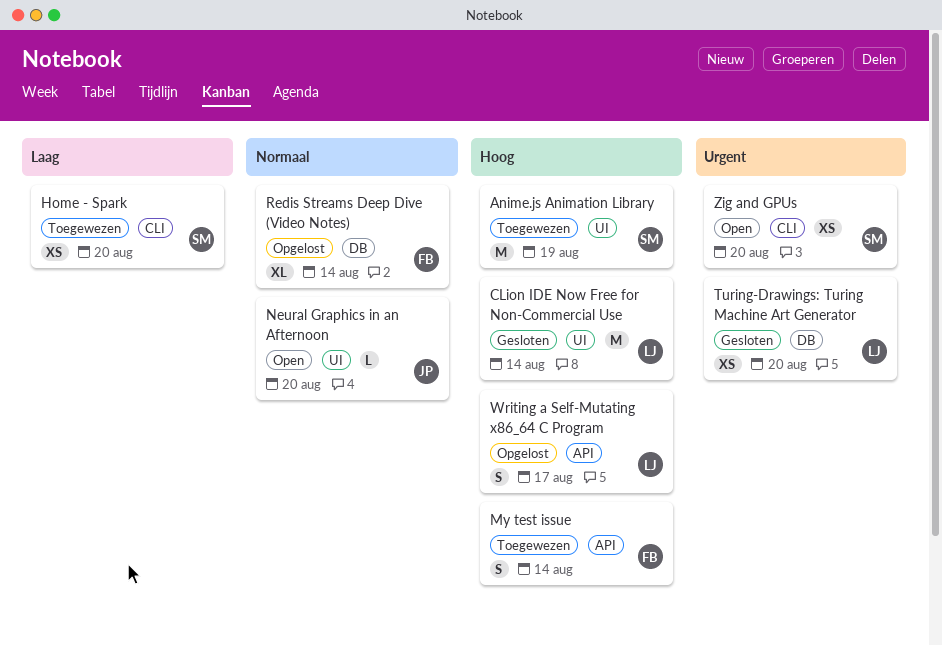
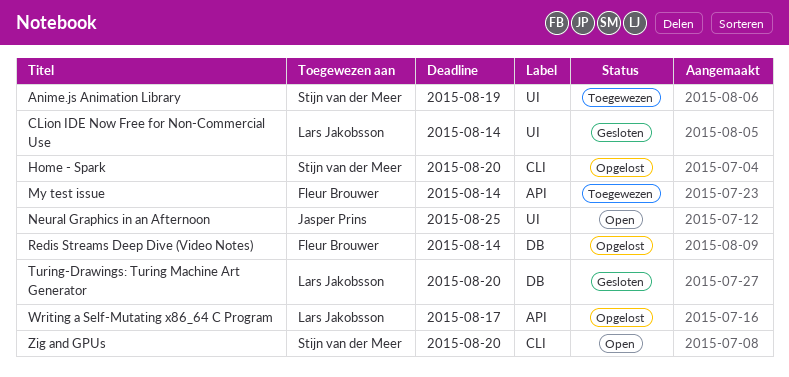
Home - Spark, status: Toegewezen -> Opgelost
Neural Graphics in an Afternoon, due: Aug 20 -> Aug 25

